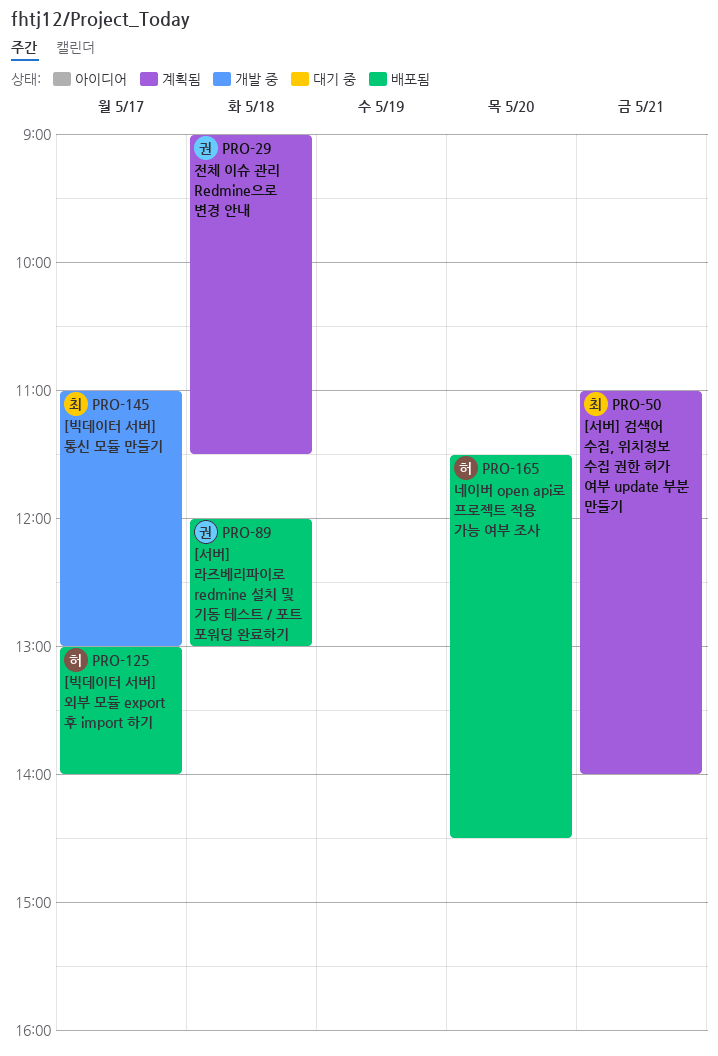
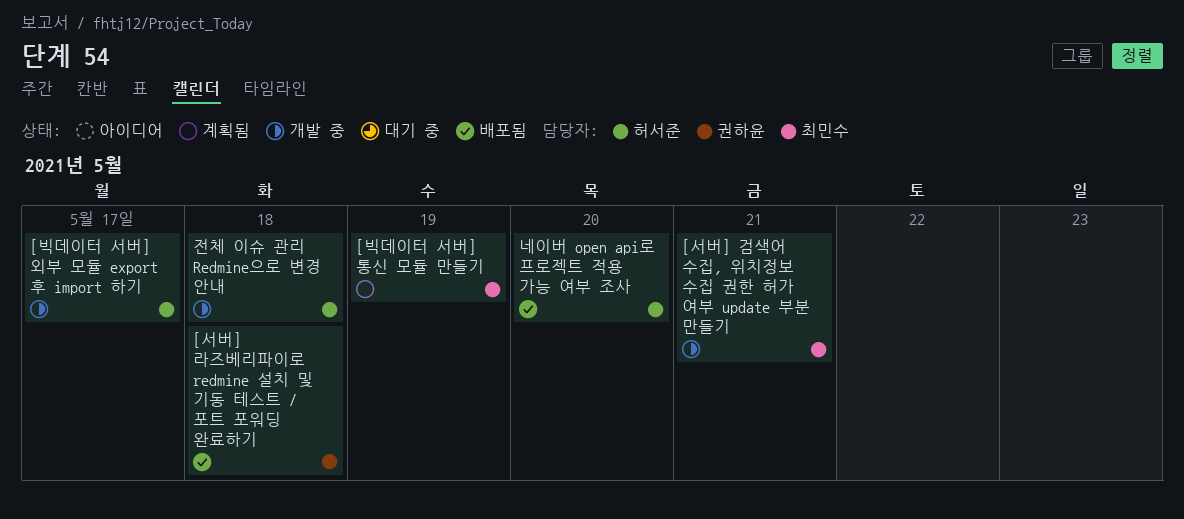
[빅데이터 서버] 외부 모듈 export 후 import 하기, status: 배포됨 -> 개발 중
[빅데이터 서버] 통신 모듈 만들기, status: 개발 중 -> 계획됨
[빅데이터 서버] 통신 모듈 만들기, day: May 17 -> May 19
[서버] 검색어 수집, 위치정보 수집 권한 허가 여부 update 부분 만들기, status: 계획됨 -> 개발 중
전체 이슈 관리 Redmine으로 변경 안내, status: 계획됨 -> 개발 중
전체 이슈 관리 Redmine으로 변경 안내, owner: 권하윤 -> 허서준

